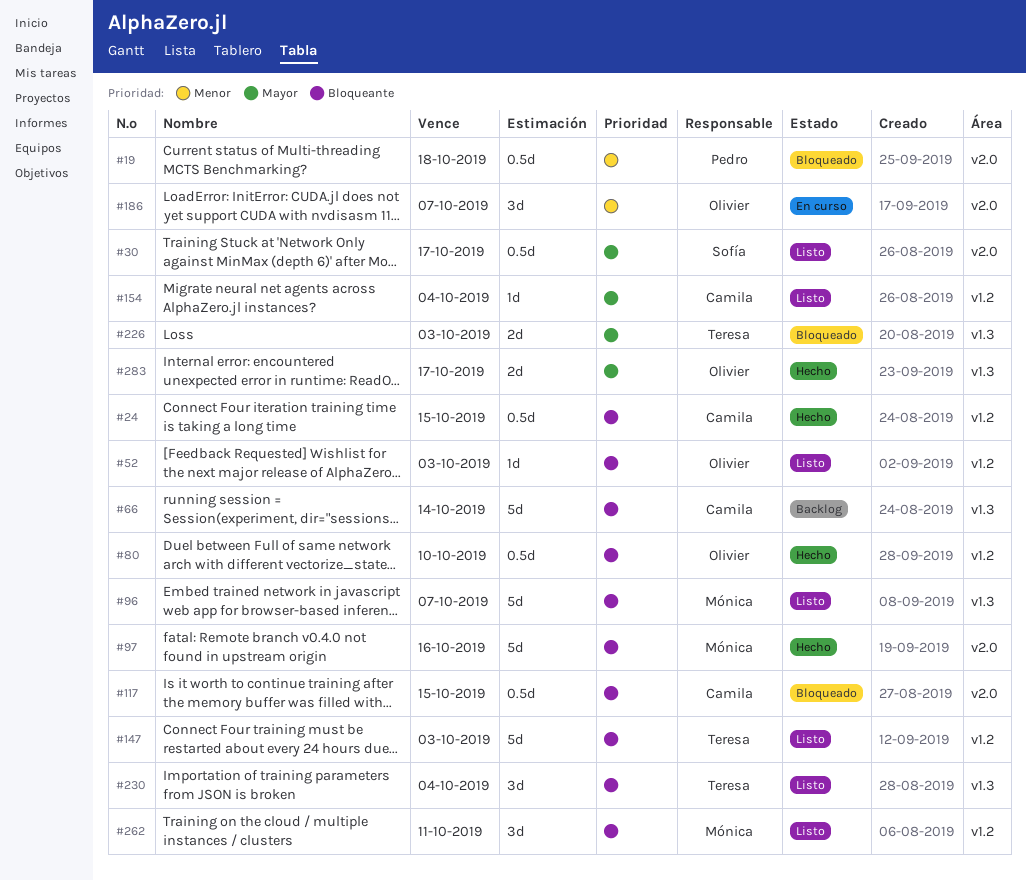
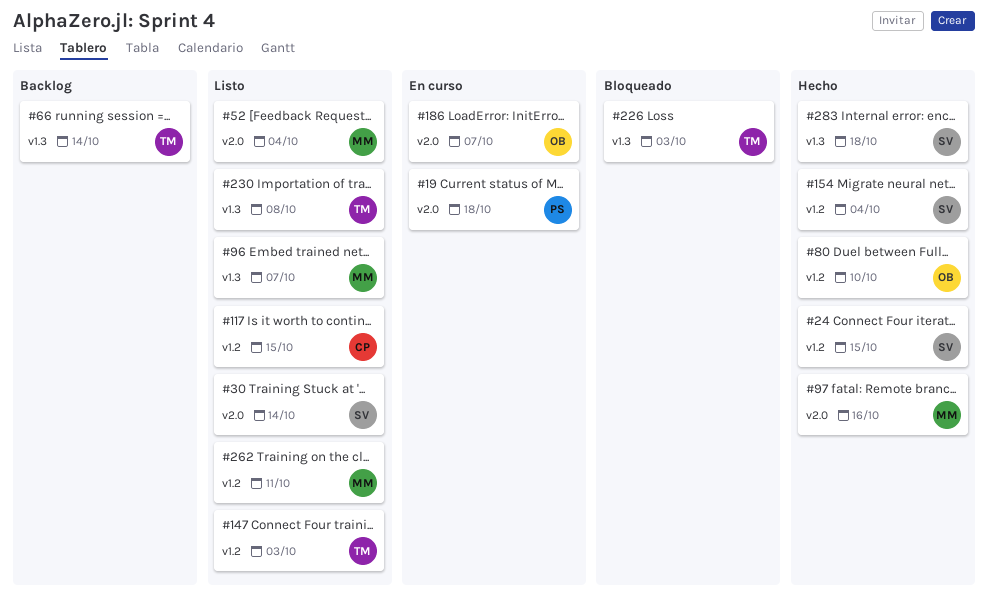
#19, status: Bloqueado -> En curso
#24, owner: Camila -> Sofía
#30, due: Oct 17 -> Oct 14
#52, owner: Olivier -> Mónica
#52, label: v1.2 -> v2.0
#52, due: Oct 3 -> Oct 4
#66, owner: Camila -> Teresa
#117, status: Bloqueado -> Listo
#117, label: v2.0 -> v1.2
#154, status: Listo -> Hecho
#154, owner: Camila -> Sofía
#230, due: Oct 4 -> Oct 8
#283, owner: Olivier -> Sofía
#283, due: Oct 17 -> Oct 18

